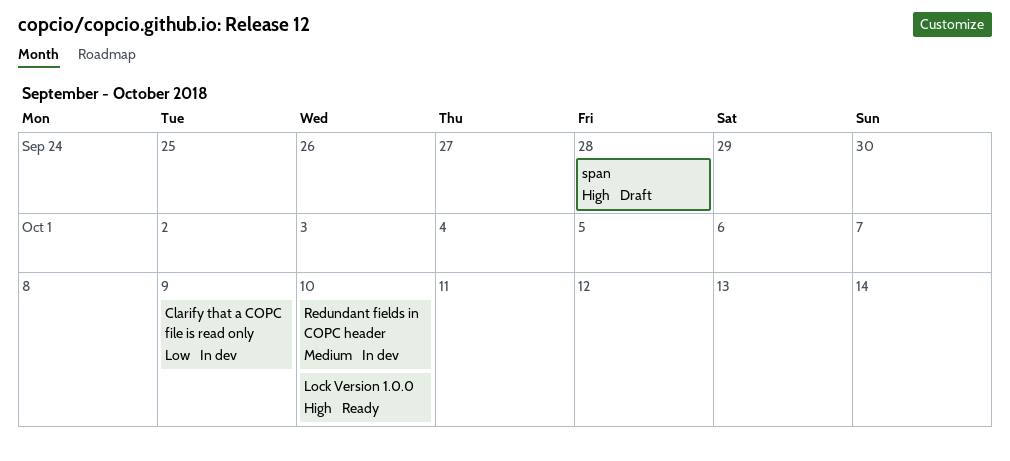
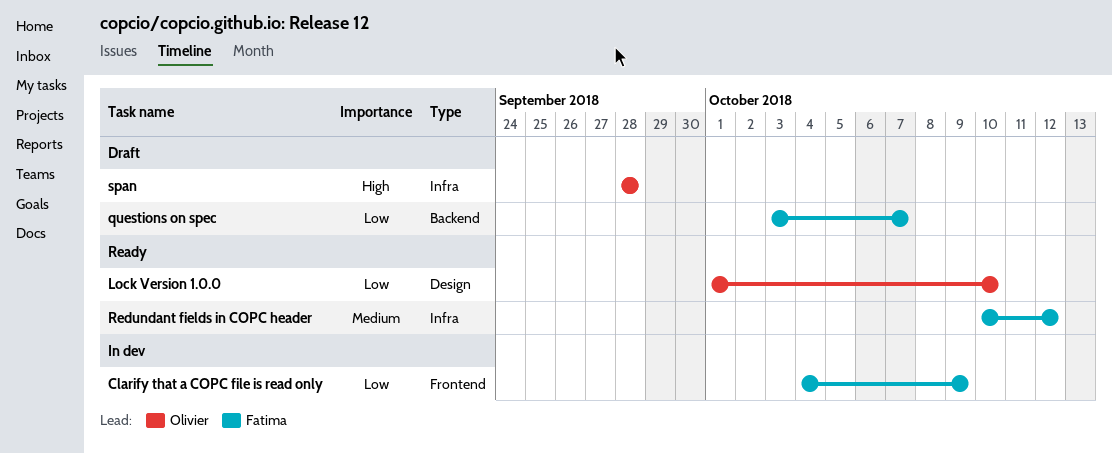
Lock Version 1.0.0, priority: High -> Low
questions on spec: none -> present
Redundant fields in COPC header, status: In dev -> Ready
Redundant fields in COPC header, due: Oct 10 -> Oct 12

